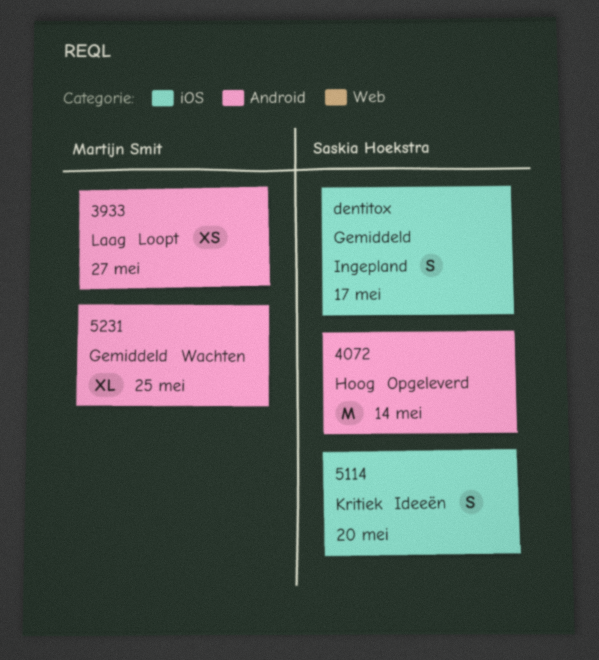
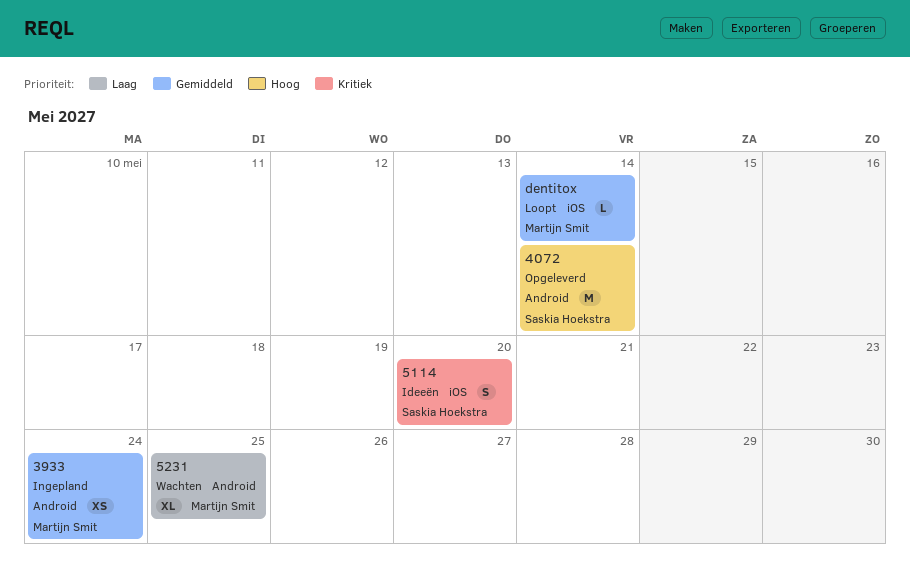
3933, status: Loopt -> Ingepland
3933, priority: Laag -> Gemiddeld
3933, due: May 27 -> May 24
5231, priority: Gemiddeld -> Laag
dentitox, status: Ingepland -> Loopt
dentitox, owner: Saskia Hoekstra -> Martijn Smit
dentitox, estimate: S -> L
dentitox, due: May 17 -> May 14

